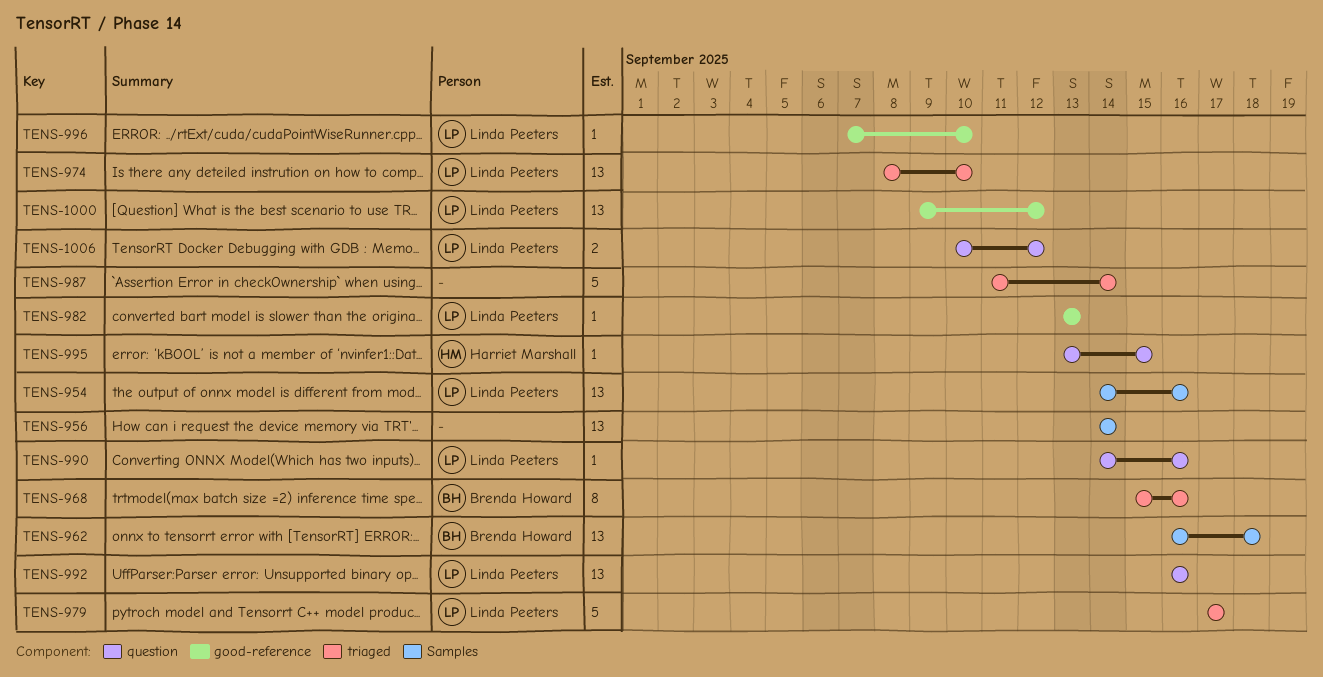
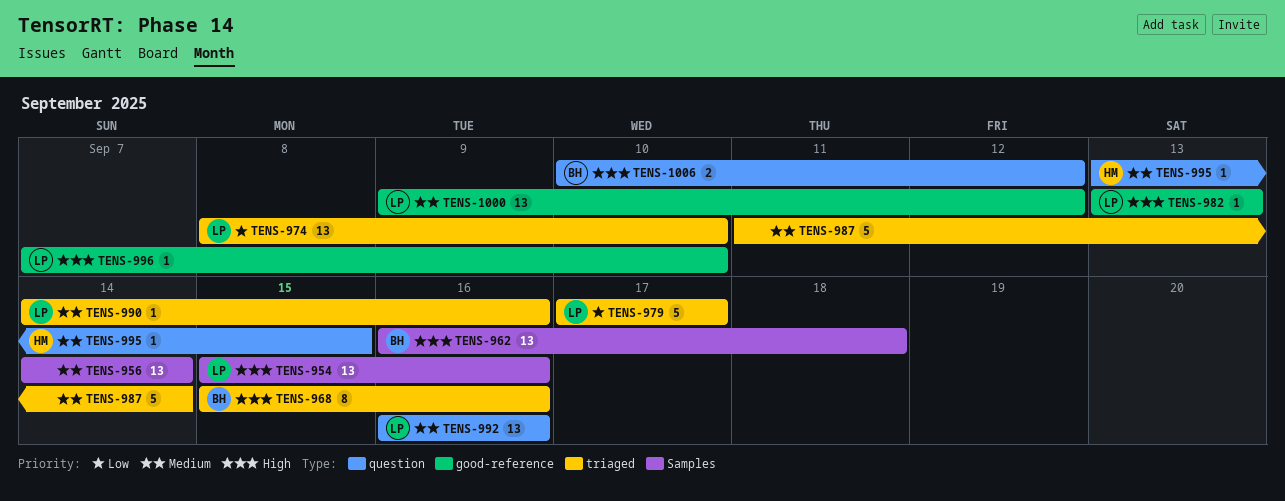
TENS-954, start: Sep 14 -> Sep 15
TENS-990, label: question -> triaged
TENS-1006, owner: Linda Peeters -> Brenda Howard

